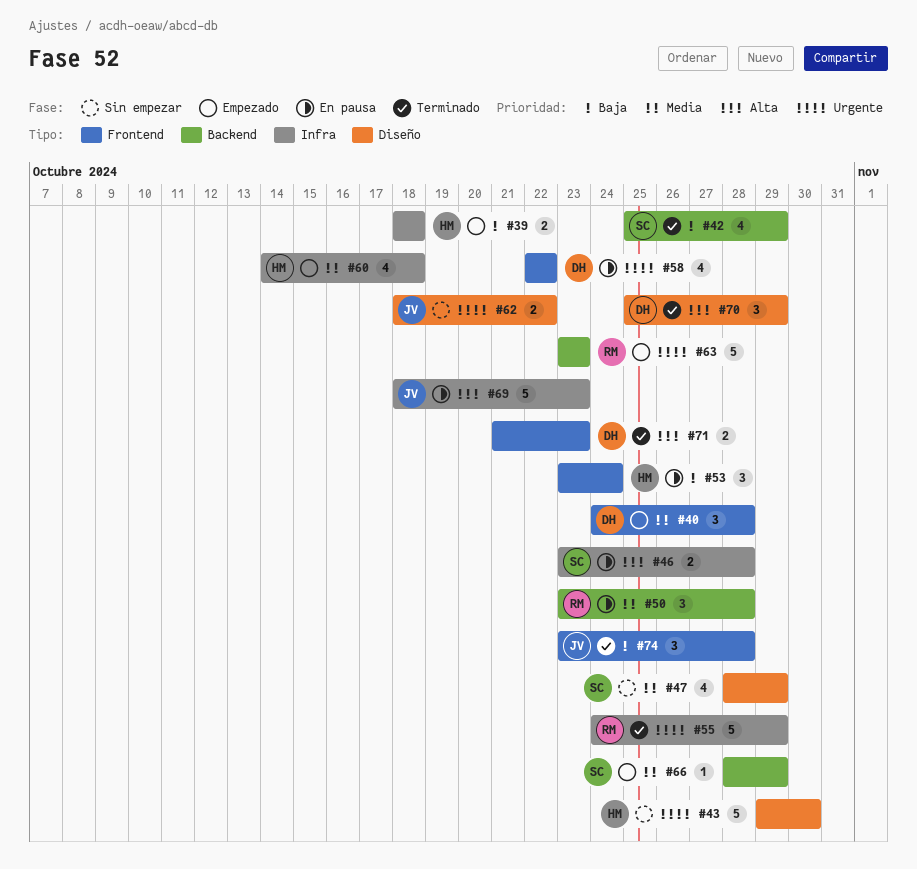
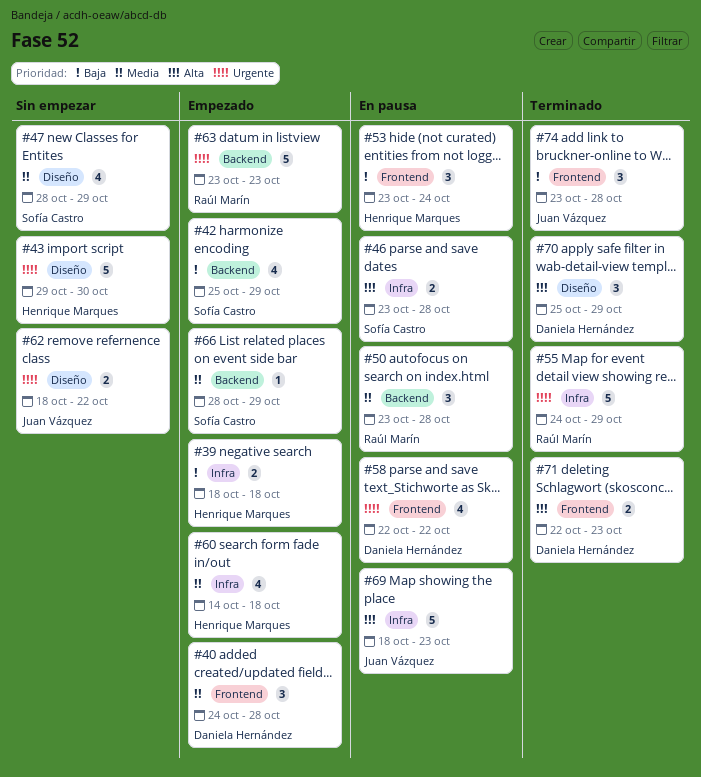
#42, status: Terminado -> Empezado
#71, start: Oct 21 -> Oct 22

